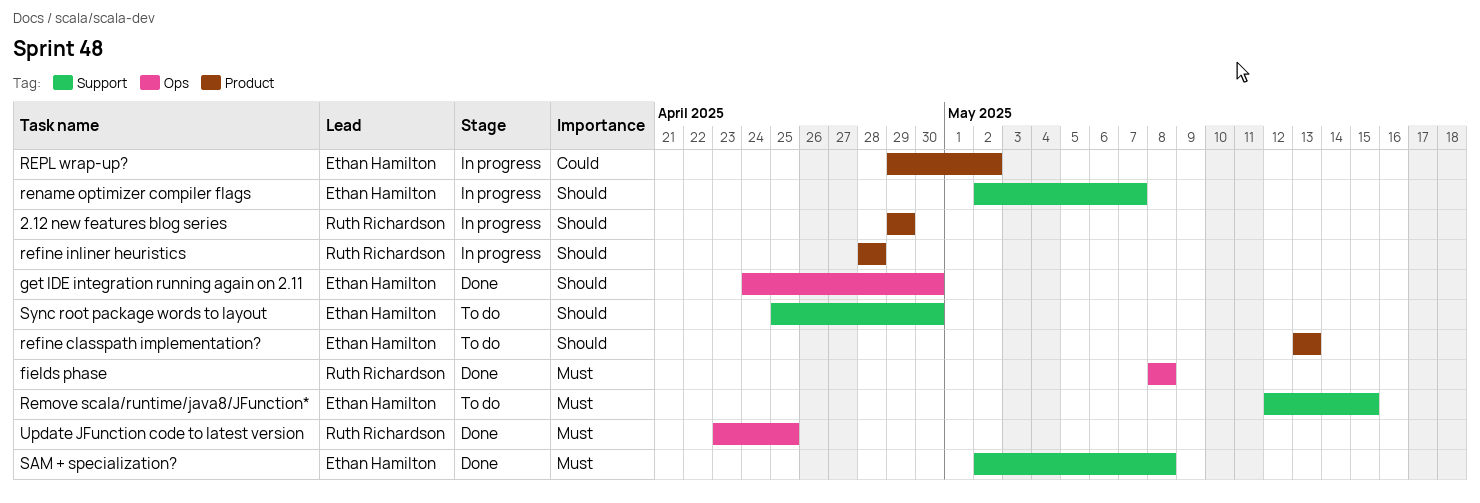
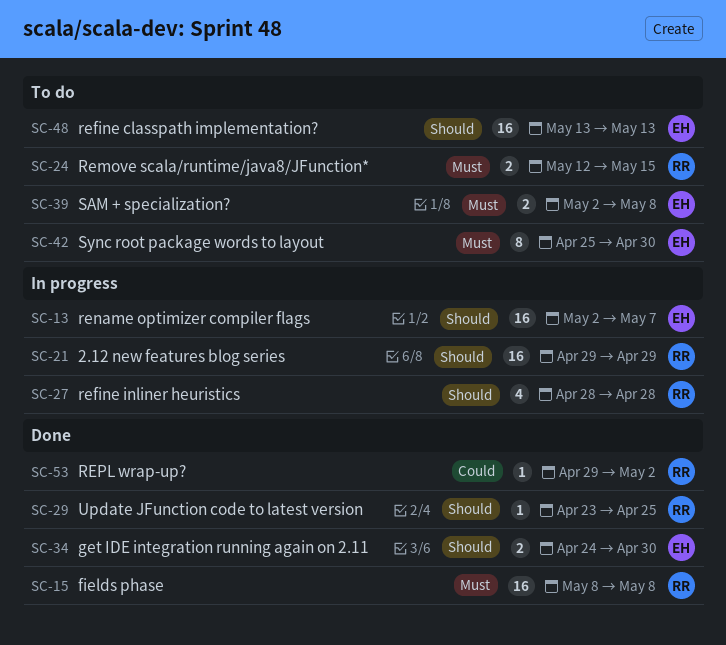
Remove scala/runtime/java8/JFunction*, owner: Ethan Hamilton -> Ruth Richardson
REPL wrap-up?, status: In progress -> Done
REPL wrap-up?, owner: Ethan Hamilton -> Ruth Richardson
SAM + specialization?, status: Done -> To do
Sync root package words to layout, priority: Should -> Must
Update JFunction code to latest version, priority: Must -> Should

